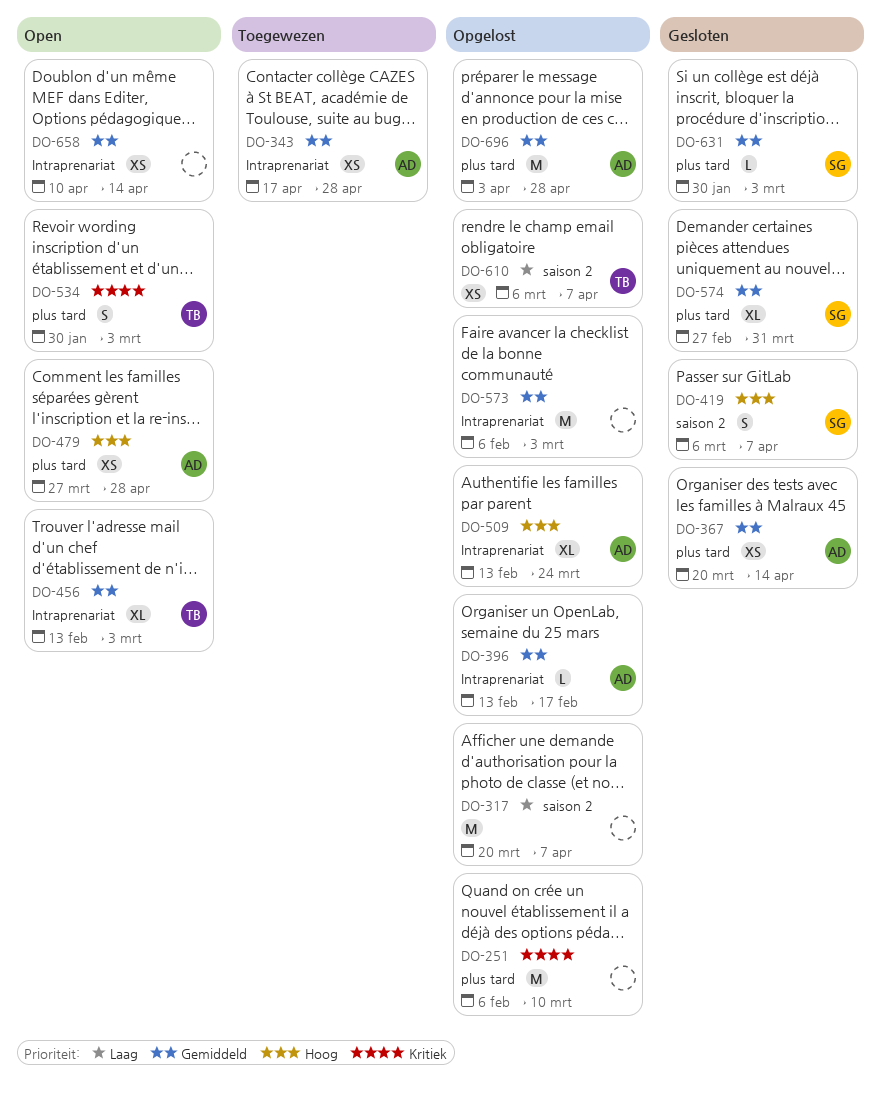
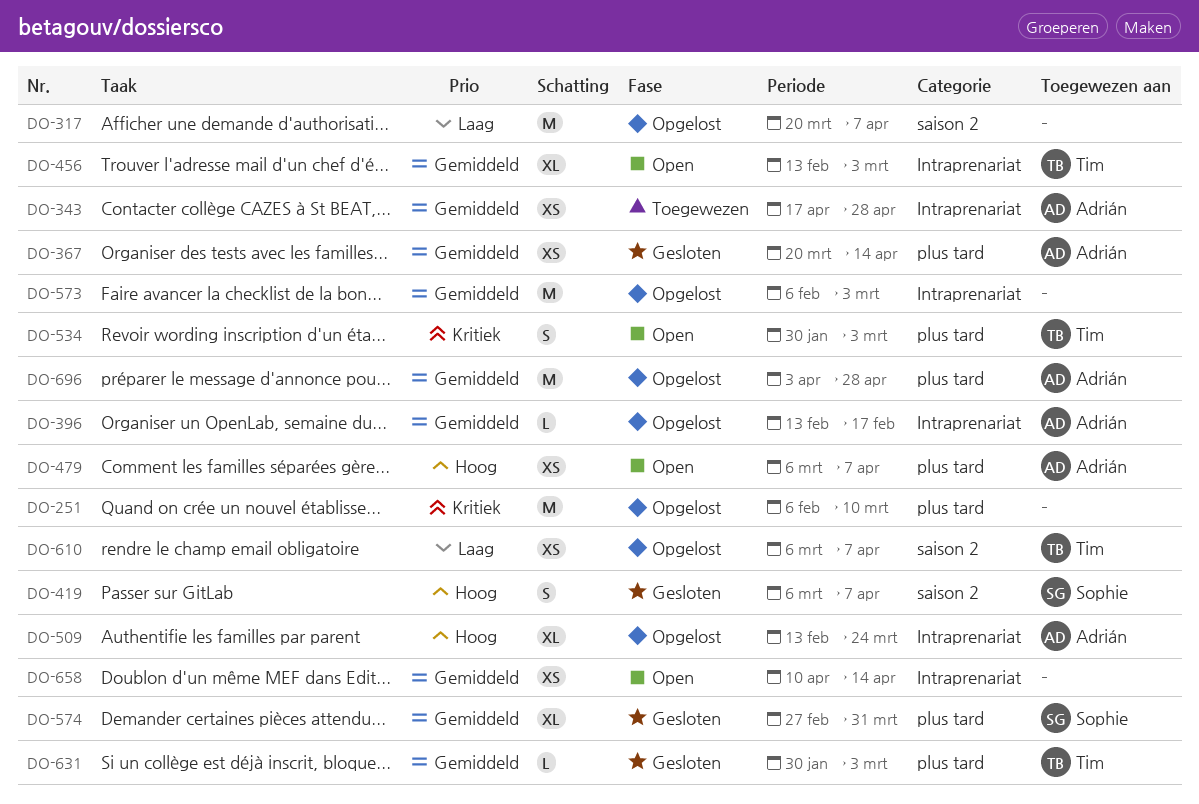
DO-479, start: Mar 27 -> Mar 6
DO-479, due: Apr 28 -> Apr 7
DO-631, owner: Sophie -> Tim

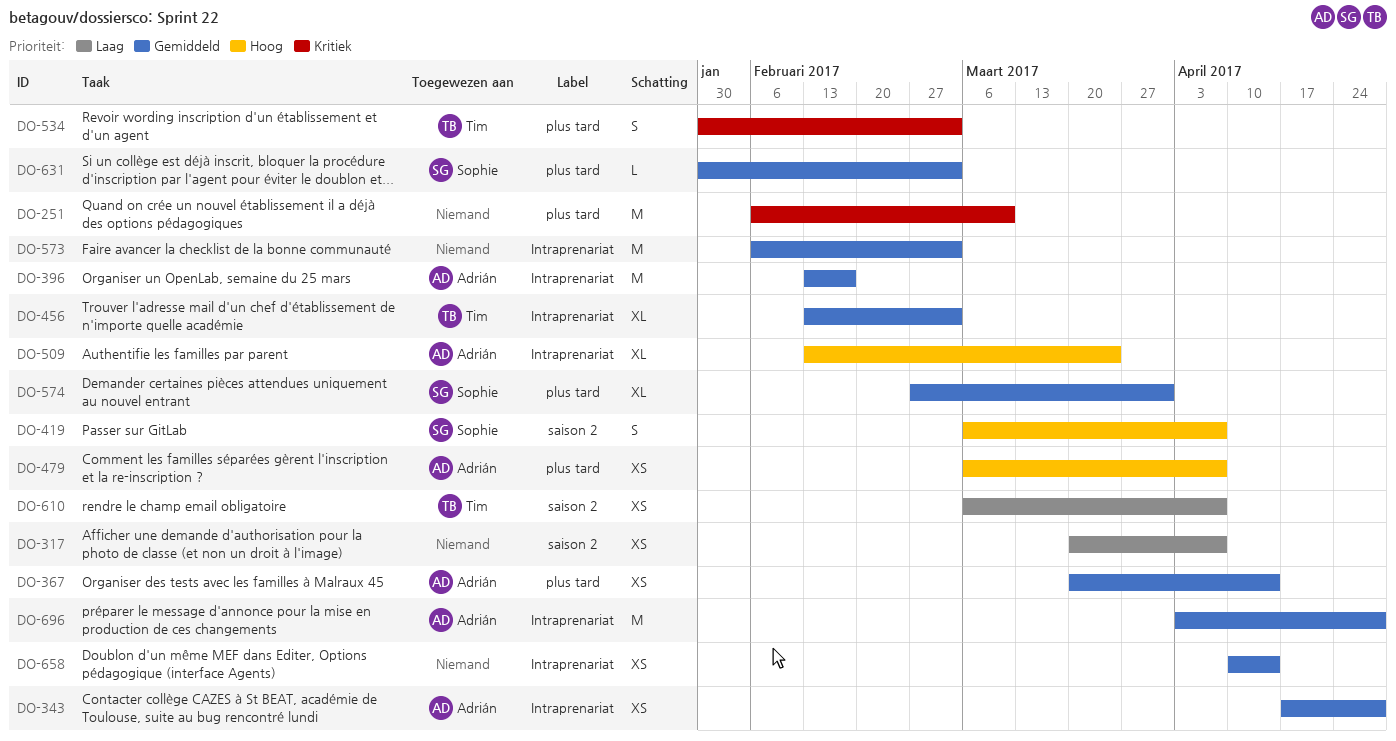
DO-317, estimate: M -> XS
DO-396, estimate: L -> M
DO-631, owner: Tim -> Sophie
DO-696, label: plus tard -> Intraprenariat

